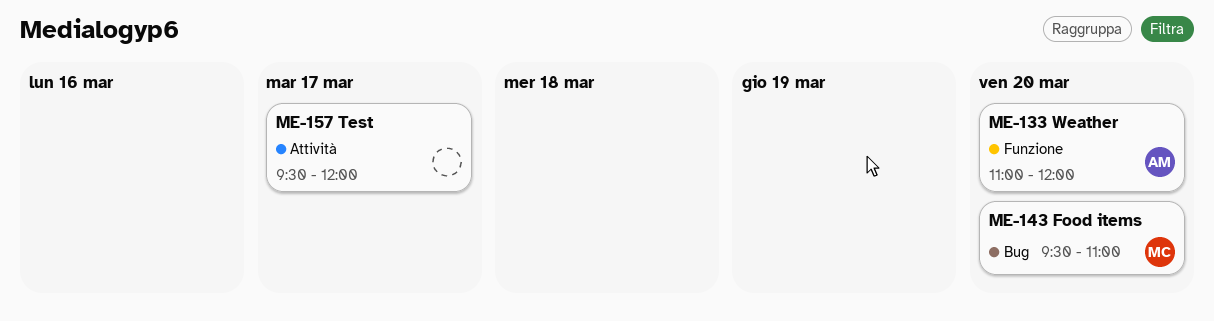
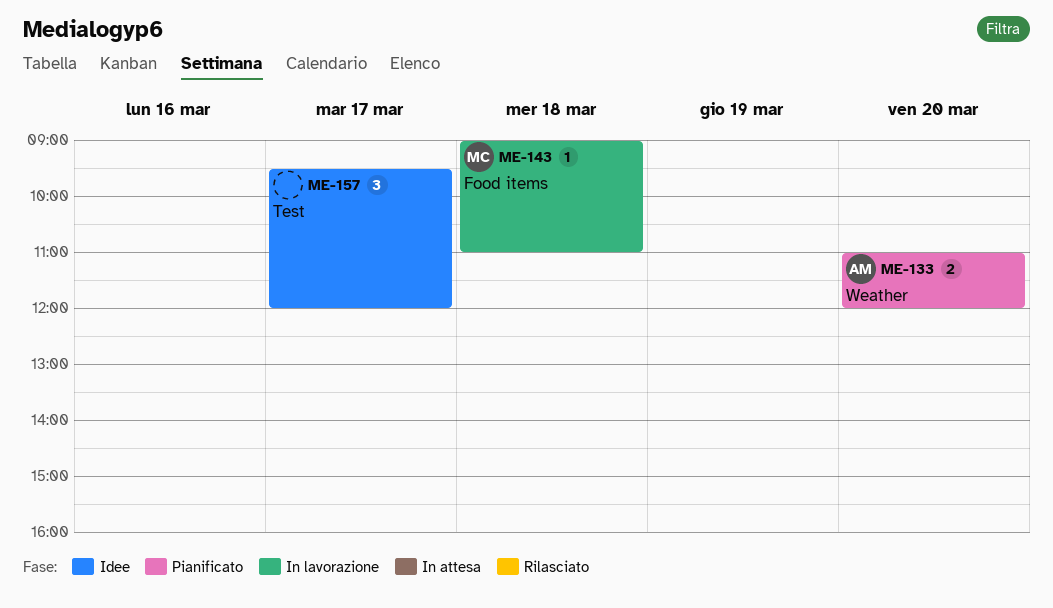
ME-143, day: Mar 20 -> Mar 18
ME-143, begins: 09:30 -> 09:00

